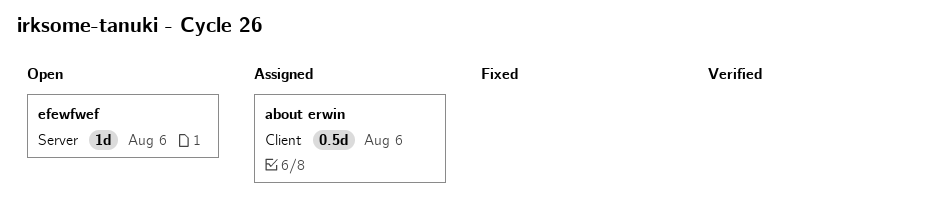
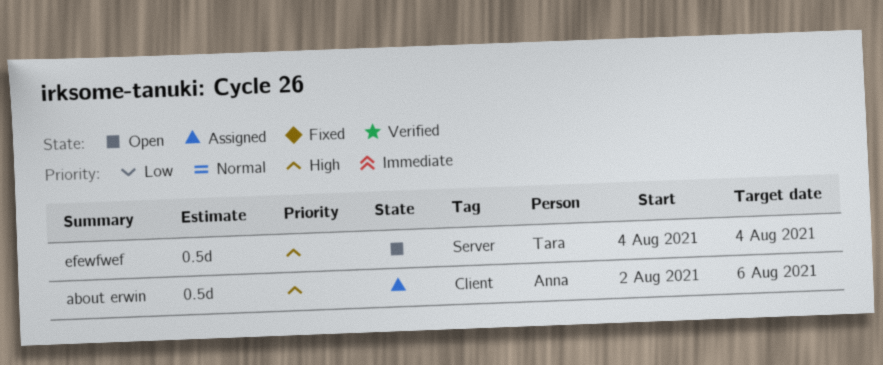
efewfwef, estimate: 1d -> 0.5d
efewfwef, due: Aug 6 -> Aug 4

